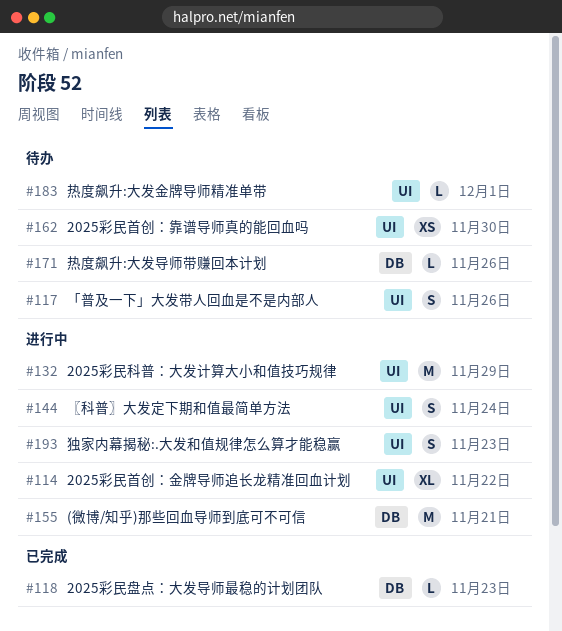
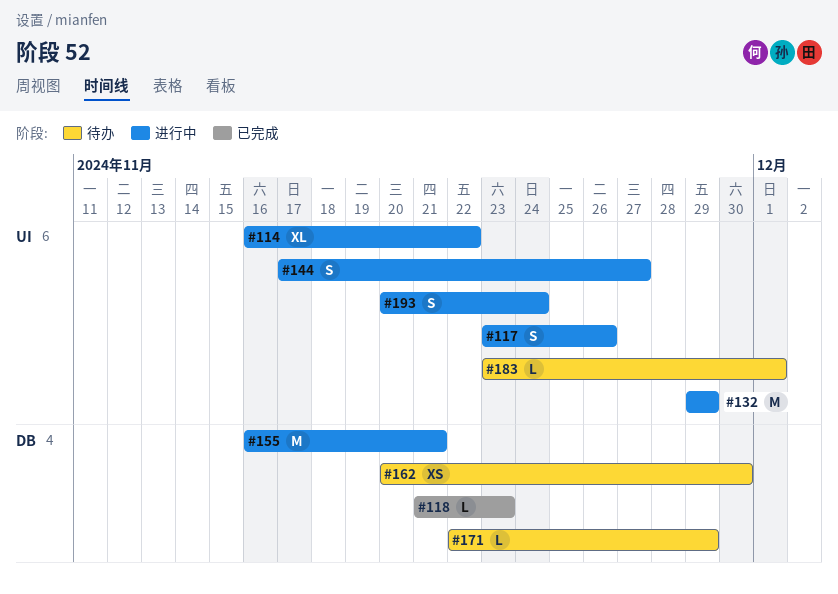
#117, status: 待办 -> 进行中
#144, due: Nov 24 -> Nov 27
#162, label: UI -> DB
#171, due: Nov 26 -> Nov 29
#193, due: Nov 23 -> Nov 24

